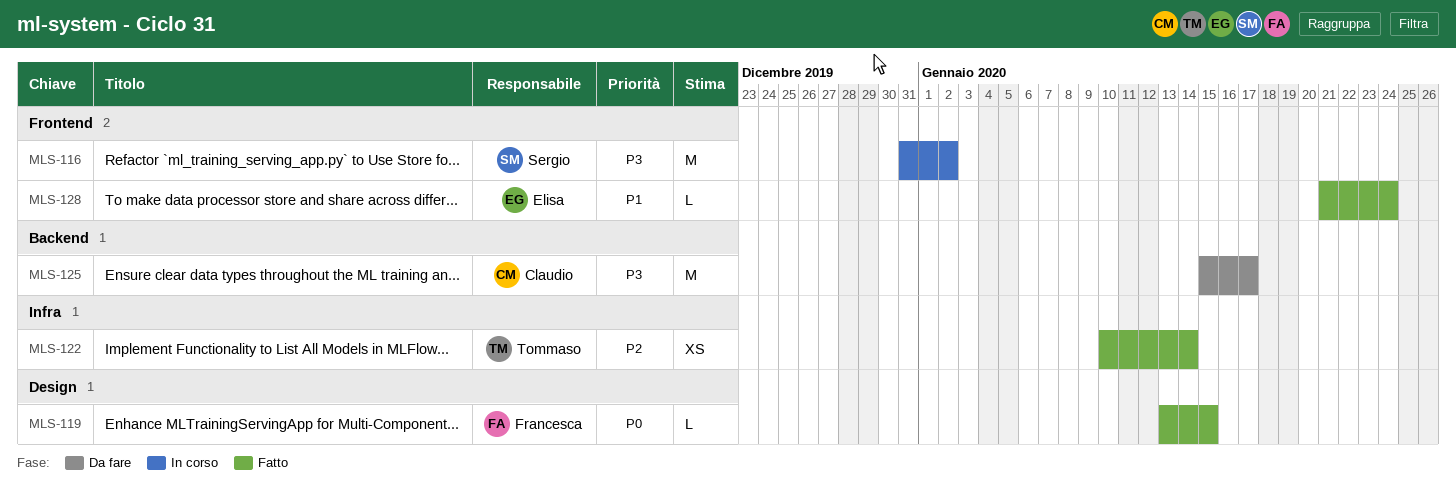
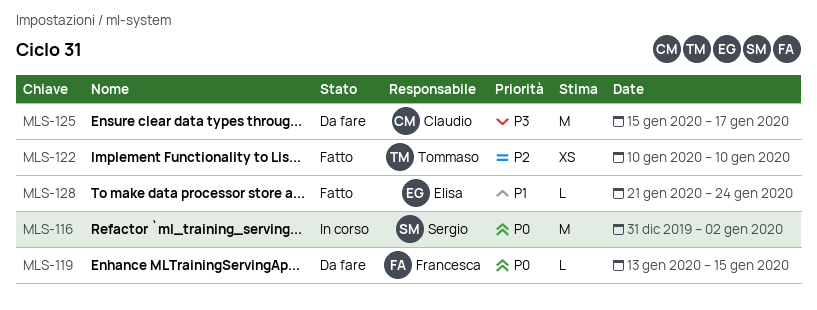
MLS-116, priority: P3 -> P0
MLS-119, status: Fatto -> Da fare
MLS-122, due: Jan 14 -> Jan 10

